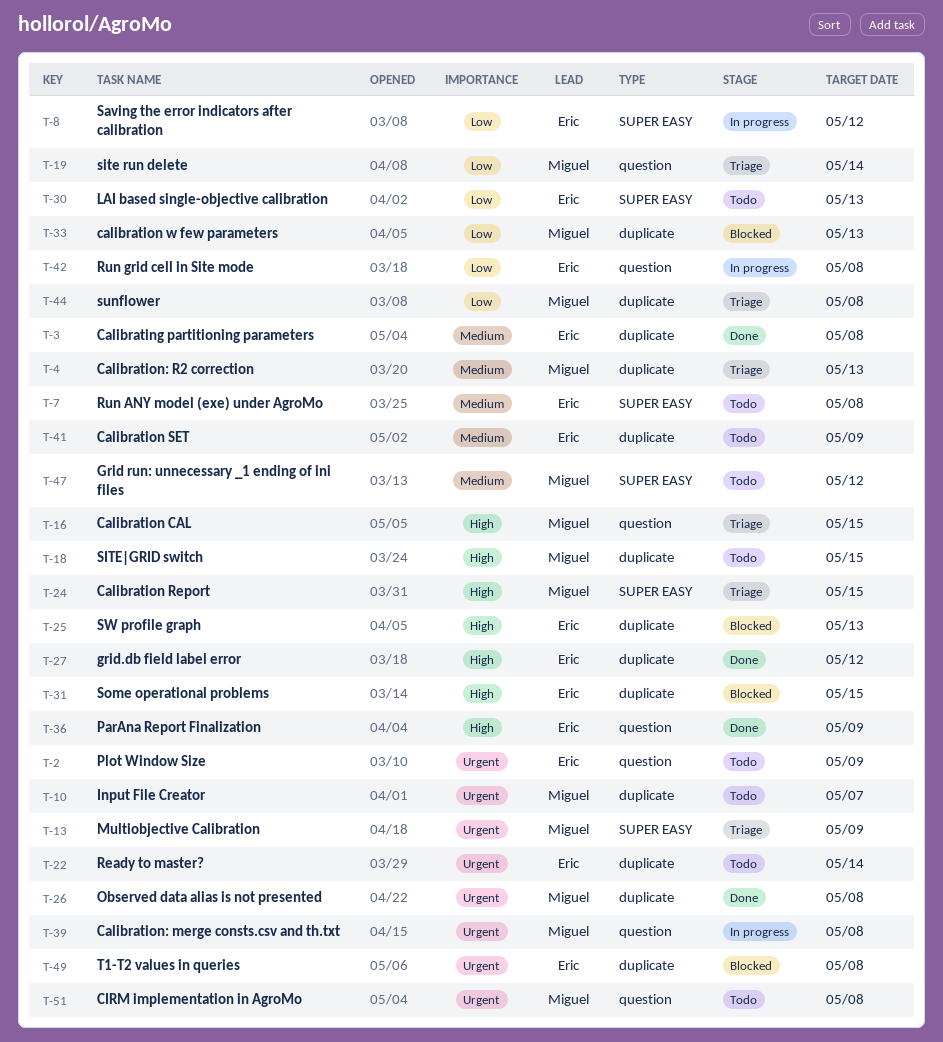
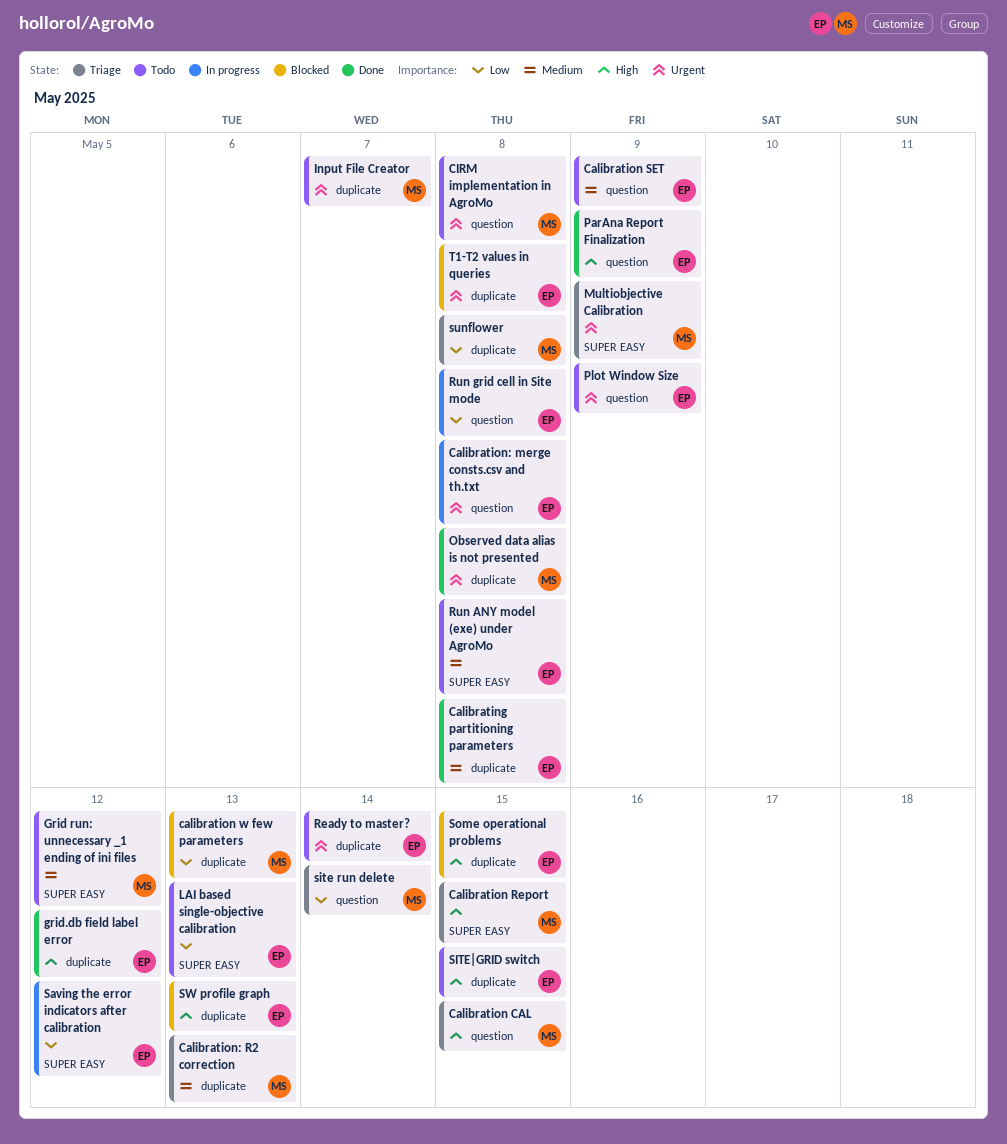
Calibration SET, label: duplicate -> question
Calibration: merge consts.csv and th.txt, owner: Miguel -> Eric
SITE|GRID switch, owner: Miguel -> Eric

